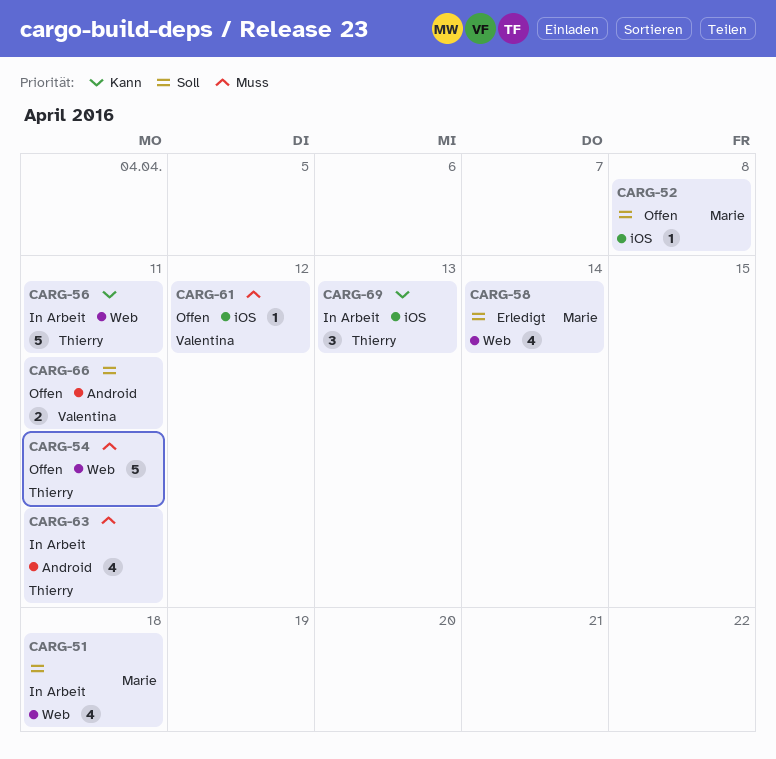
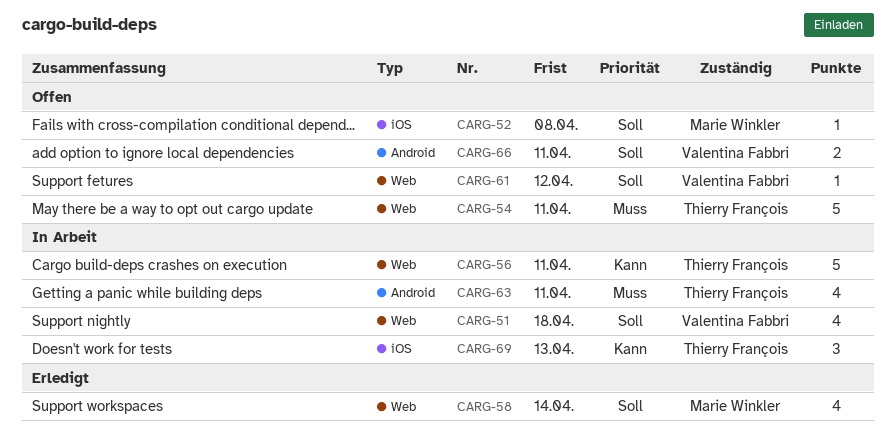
CARG-51, owner: Marie Winkler -> Valentina Fabbri
CARG-61, priority: Muss -> Soll
CARG-61, label: iOS -> Web

